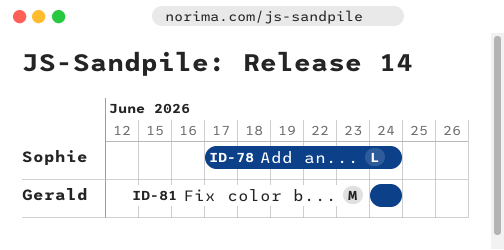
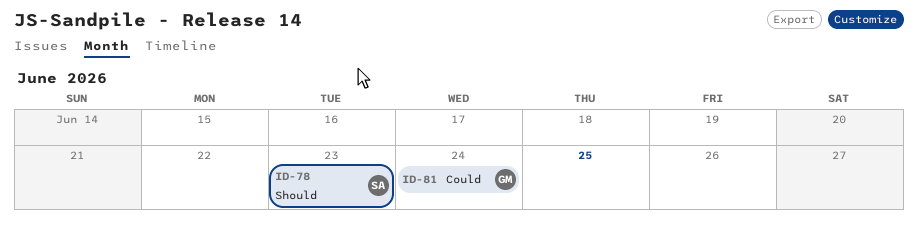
ID-78, due: Jun 24 -> Jun 23

